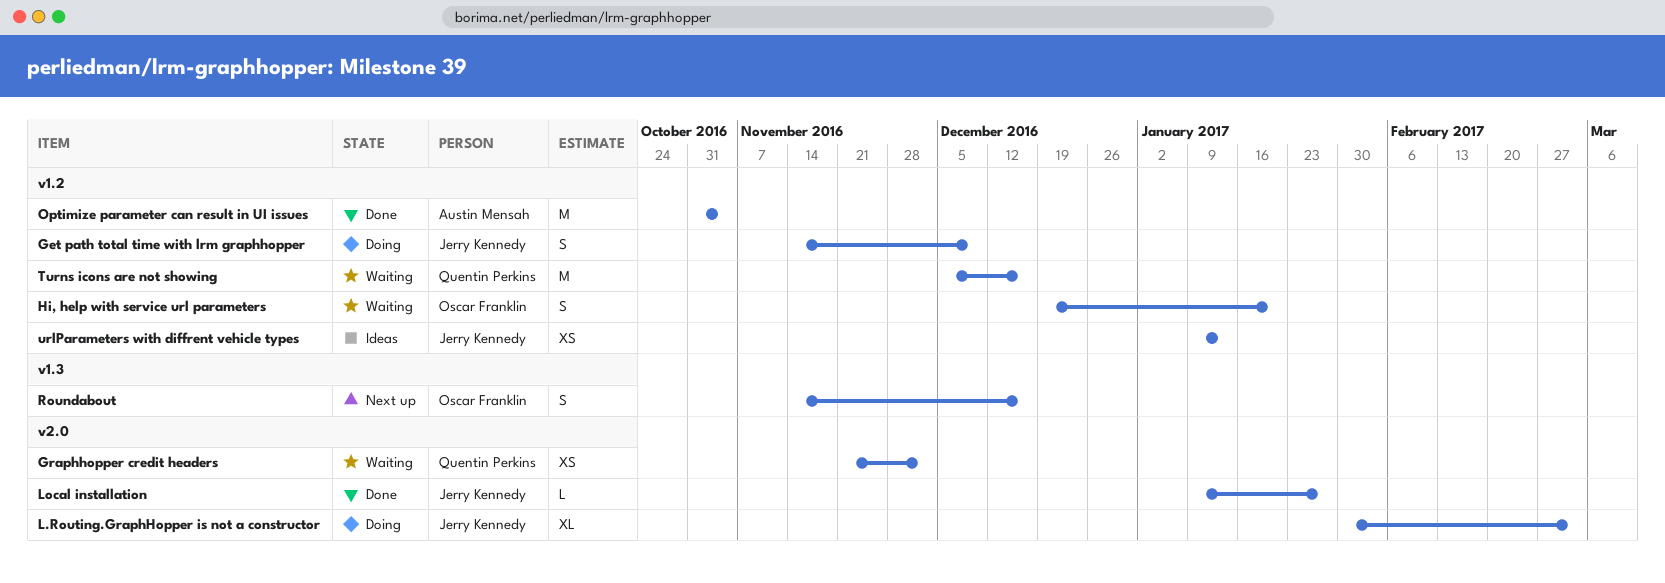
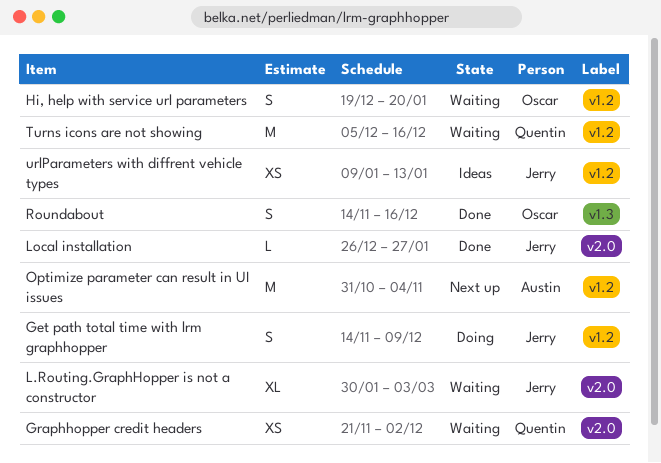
L.Routing.GraphHopper is not a constructor, status: Doing -> Waiting
Local installation, start: Jan 9 -> Dec 26
Optimize parameter can result in UI issues, status: Done -> Next up
Roundabout, status: Next up -> Done

